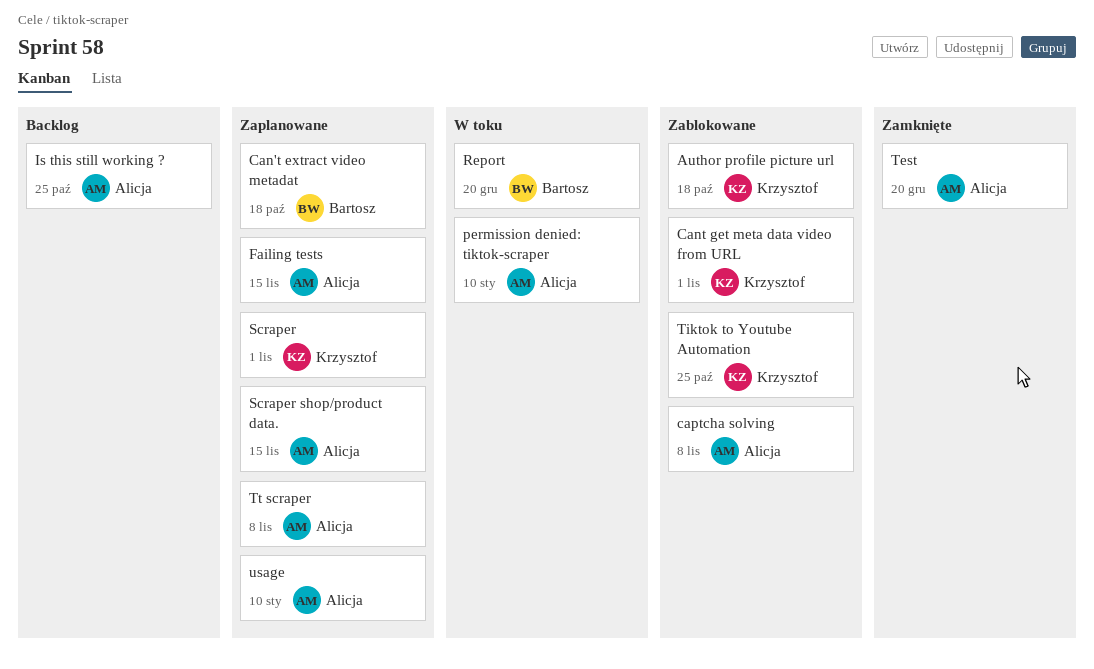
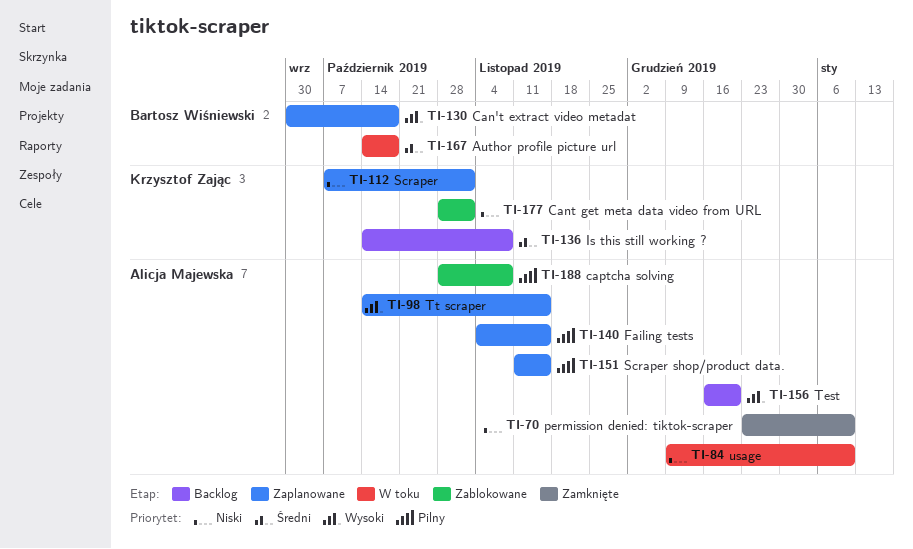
Author profile picture url, status: Zablokowane -> W toku
Author profile picture url, owner: Krzysztof Zając -> Bartosz Wiśniewski
Is this still working ?, owner: Alicja Majewska -> Krzysztof Zając
Is this still working ?, due: Oct 25 -> Nov 8
permission denied: tiktok-scraper, status: W toku -> Zamknięte
Report: present -> none
Test, status: Zamknięte -> Backlog
Tiktok to Youtube Automation: present -> none
Tt scraper, due: Nov 8 -> Nov 15
usage, status: Zaplanowane -> W toku

